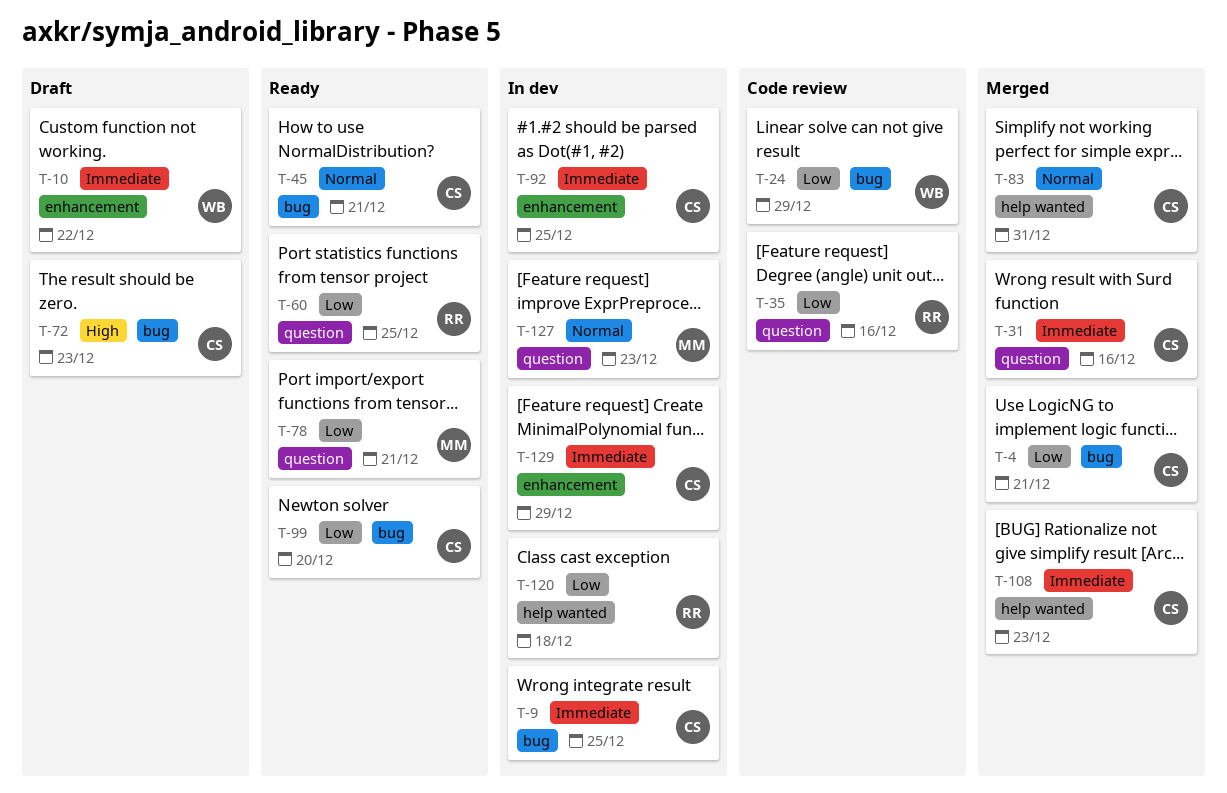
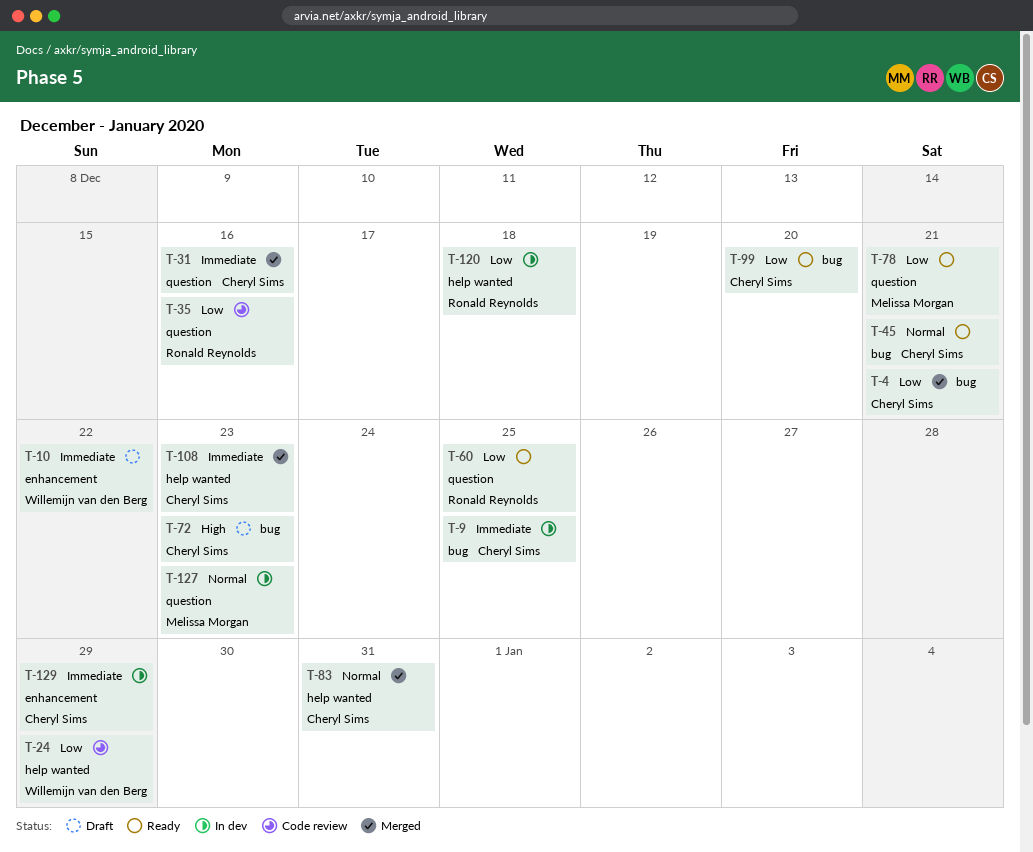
T-24, label: bug -> help wanted
T-92: present -> none

